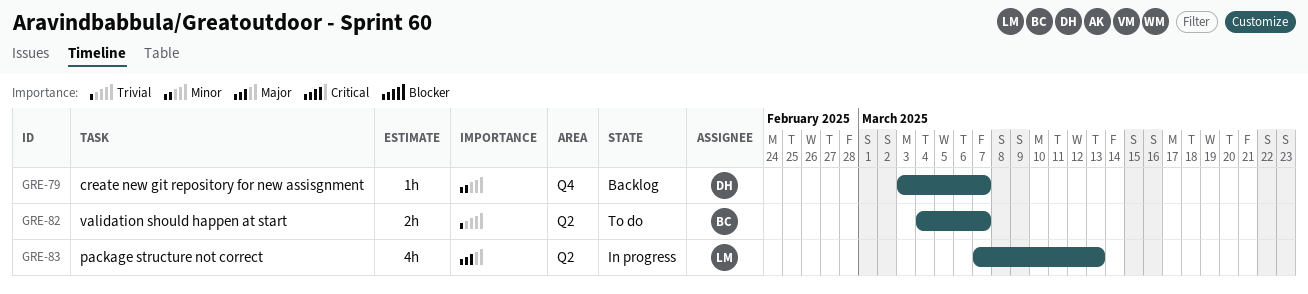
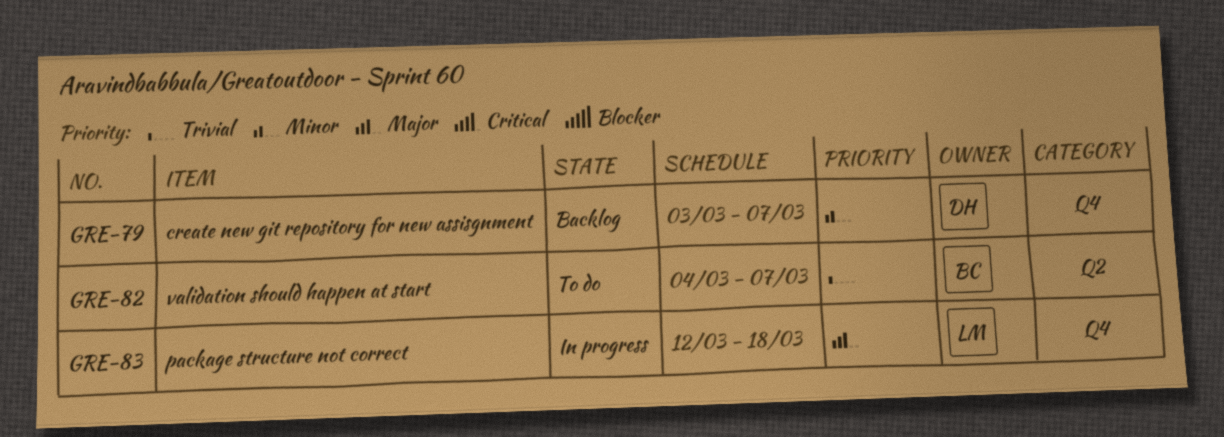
GRE-83, label: Q2 -> Q4
GRE-83, start: Mar 7 -> Mar 12
GRE-83, due: Mar 13 -> Mar 18

